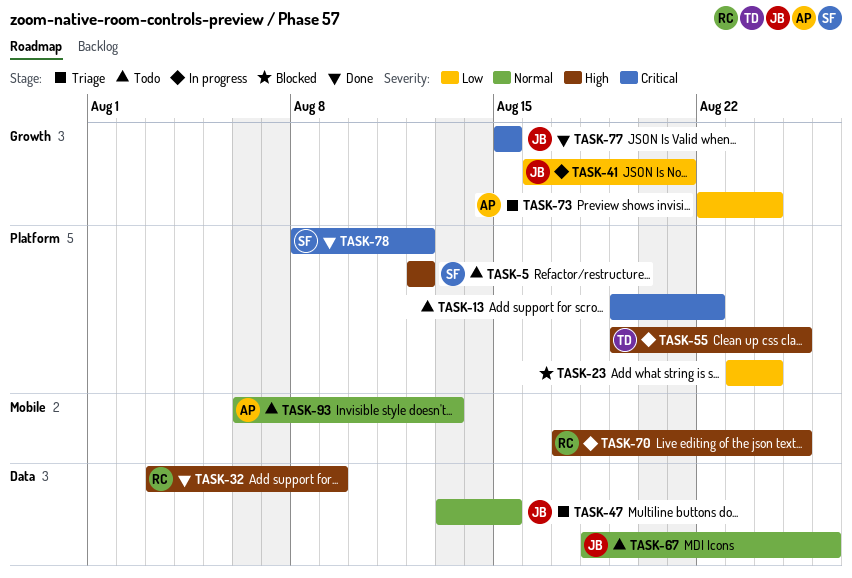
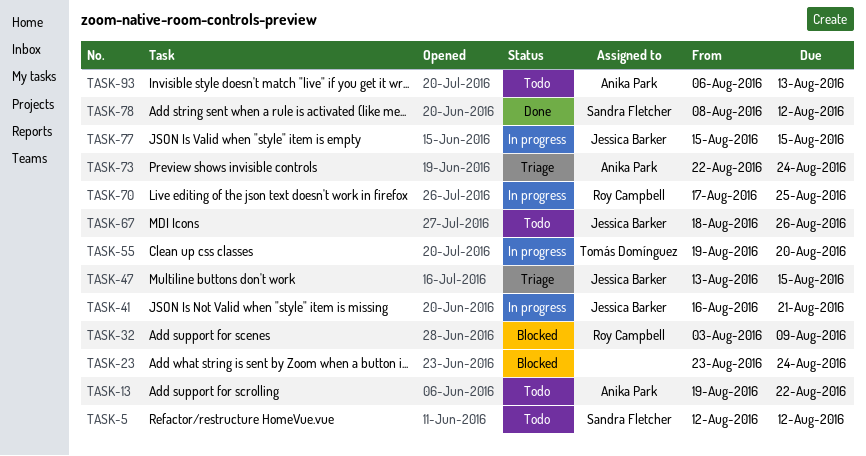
TASK-13, owner: none -> Anika Park
TASK-32, status: Done -> Blocked
TASK-55, due: Aug 25 -> Aug 20
TASK-77, status: Done -> In progress

